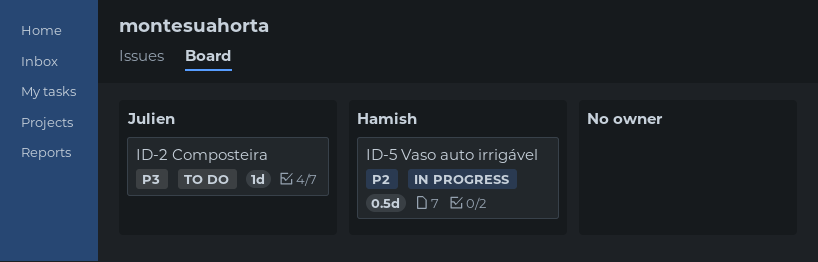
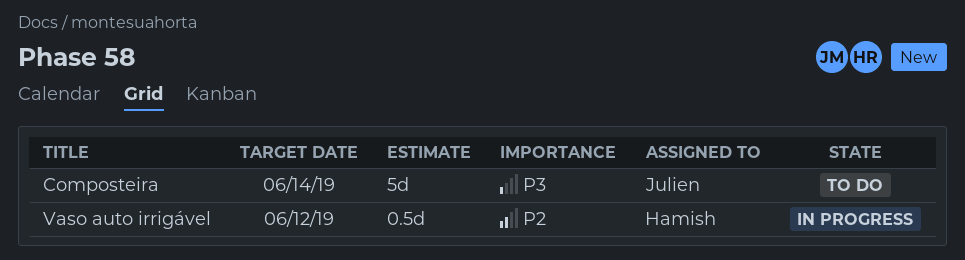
Composteira, estimate: 1d -> 5d

